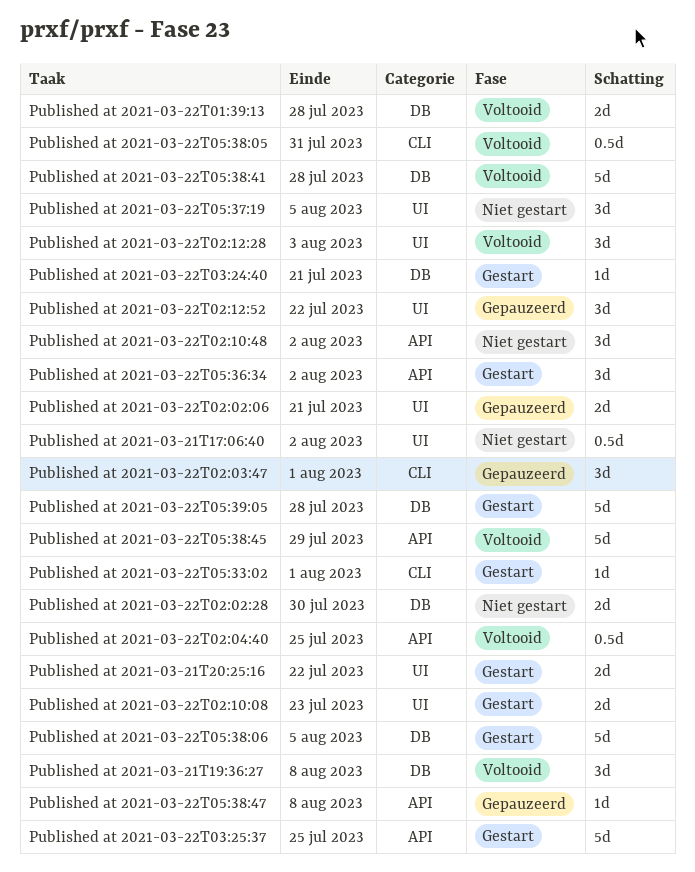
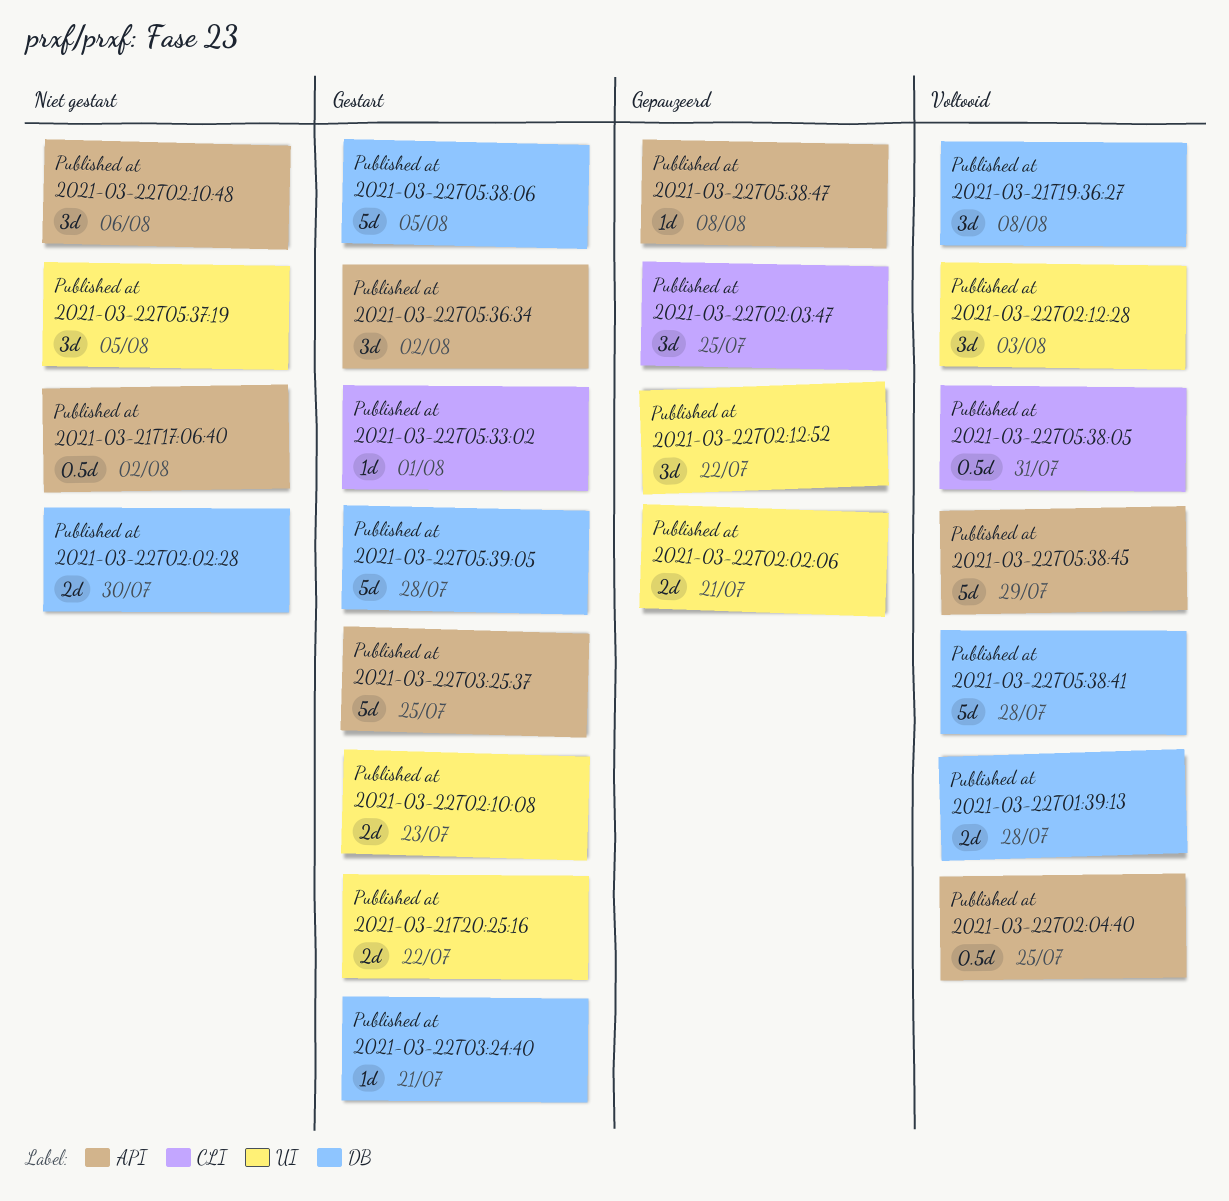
Published at 2021-03-21T17:06:40, label: UI -> API
Published at 2021-03-22T02:03:47, due: Aug 1 -> Jul 25
Published at 2021-03-22T02:10:48, due: Aug 2 -> Aug 6

